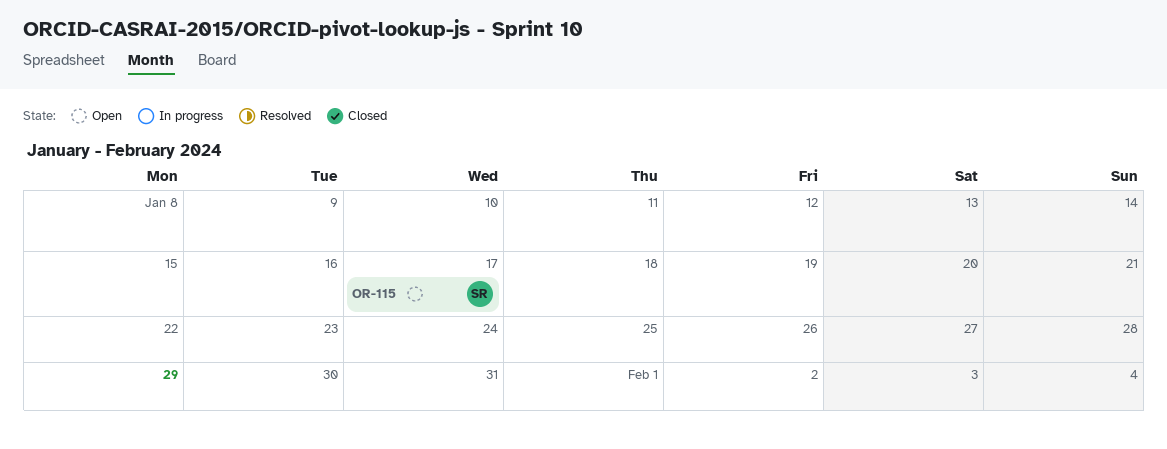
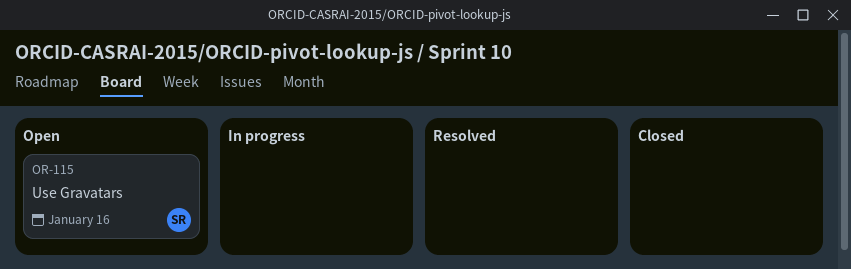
OR-115, due: Jan 17 -> Jan 16

